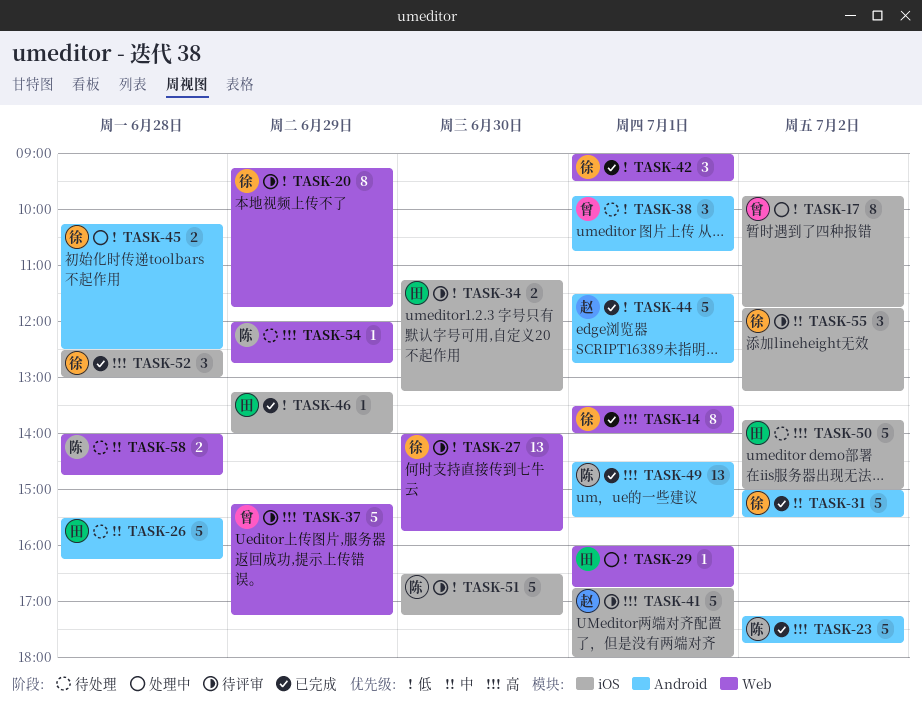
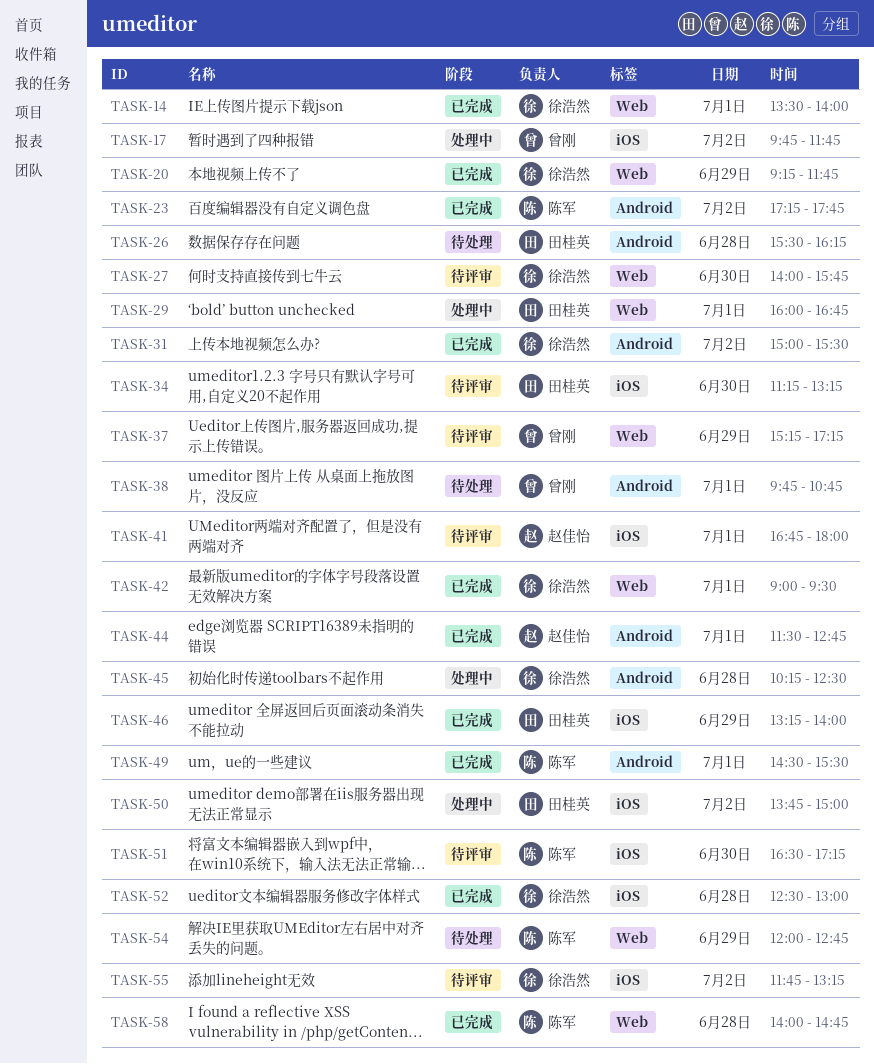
TASK-20, status: 待评审 -> 已完成
TASK-50, status: 待处理 -> 处理中
TASK-58, status: 待处理 -> 已完成

